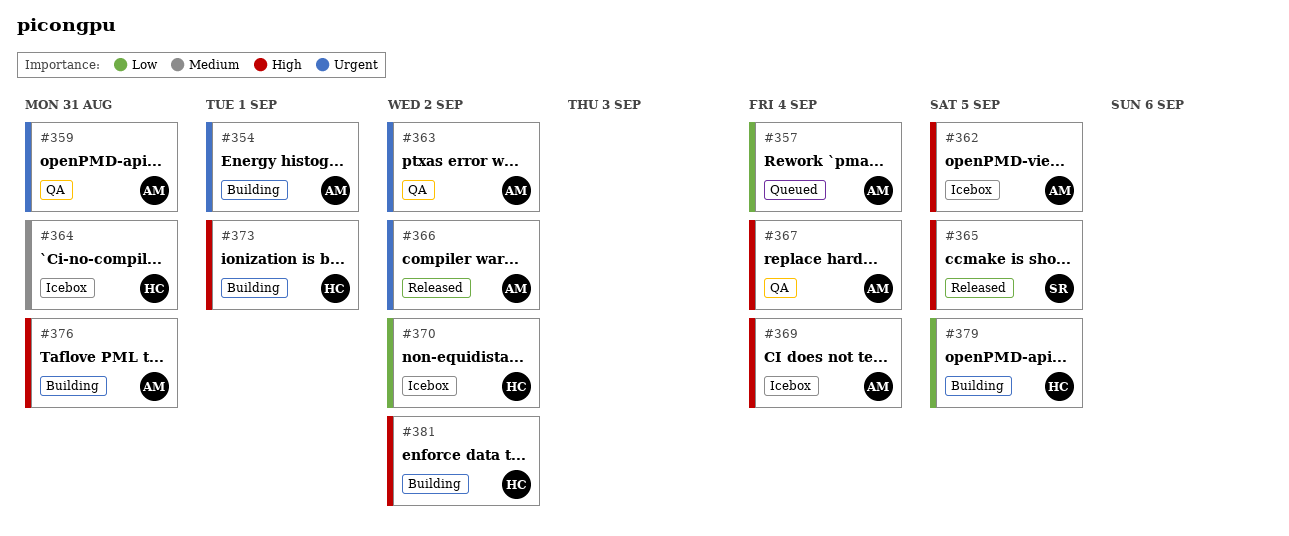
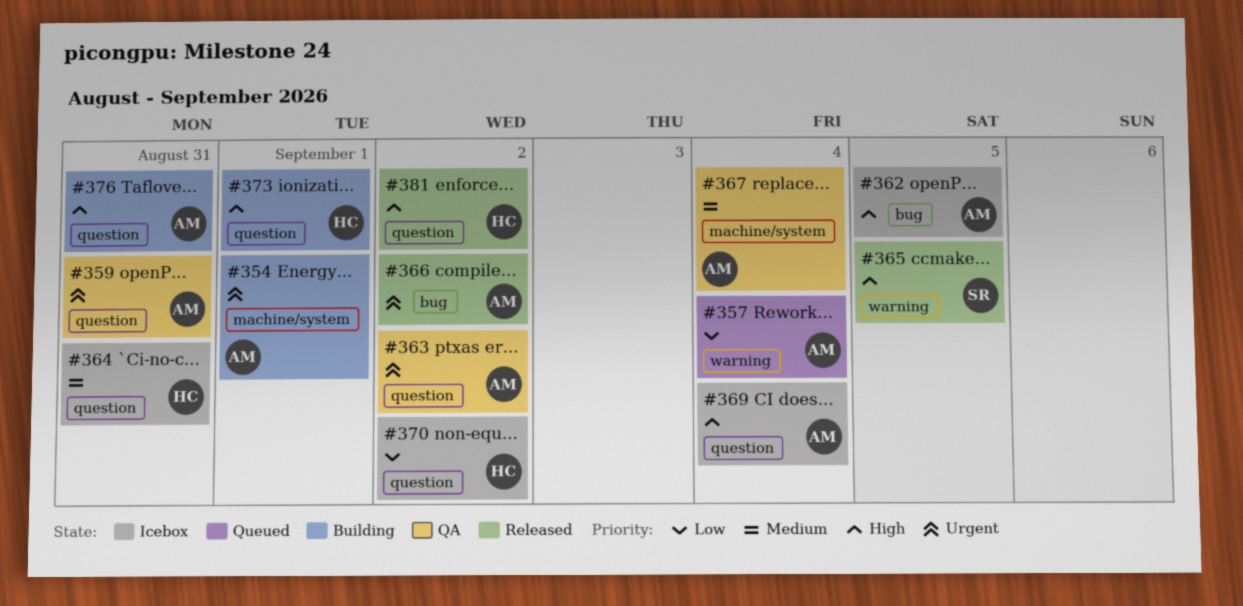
#367, priority: High -> Medium
#379: present -> none
#381, status: Building -> Released

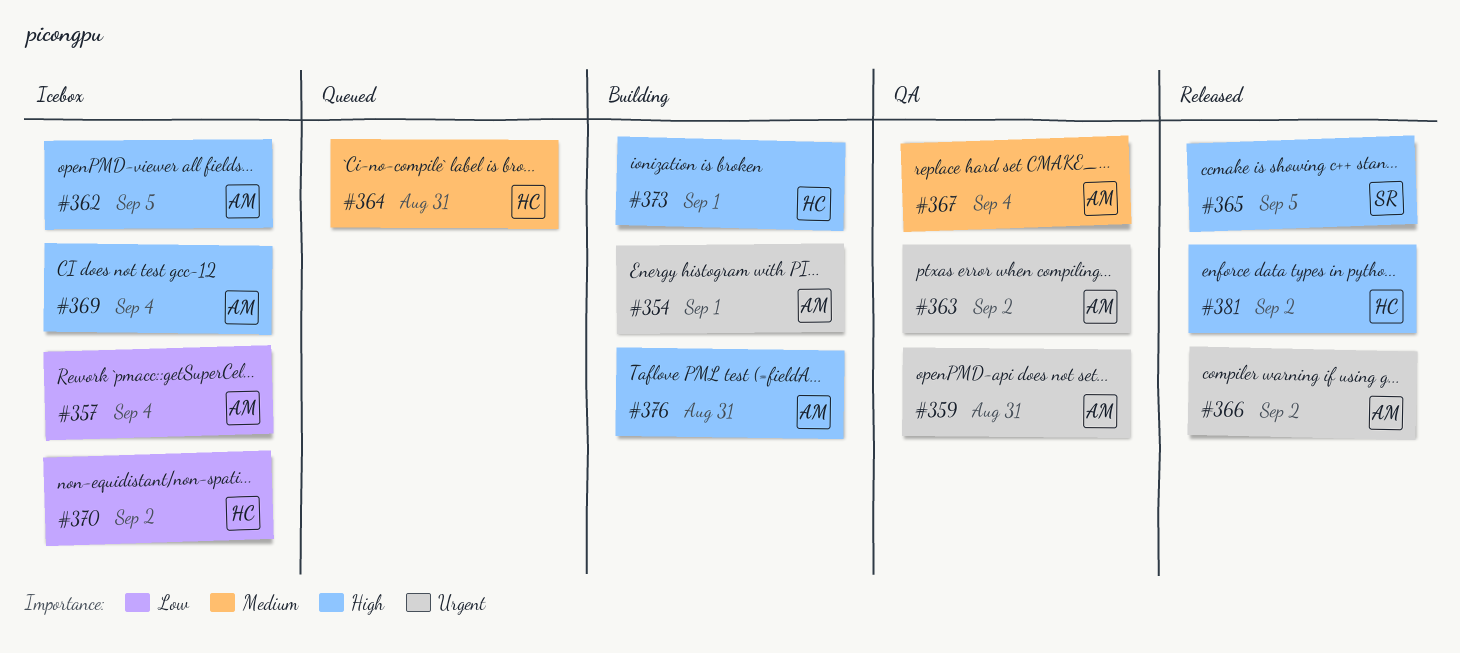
#357, status: Queued -> Icebox
#364, status: Icebox -> Queued

